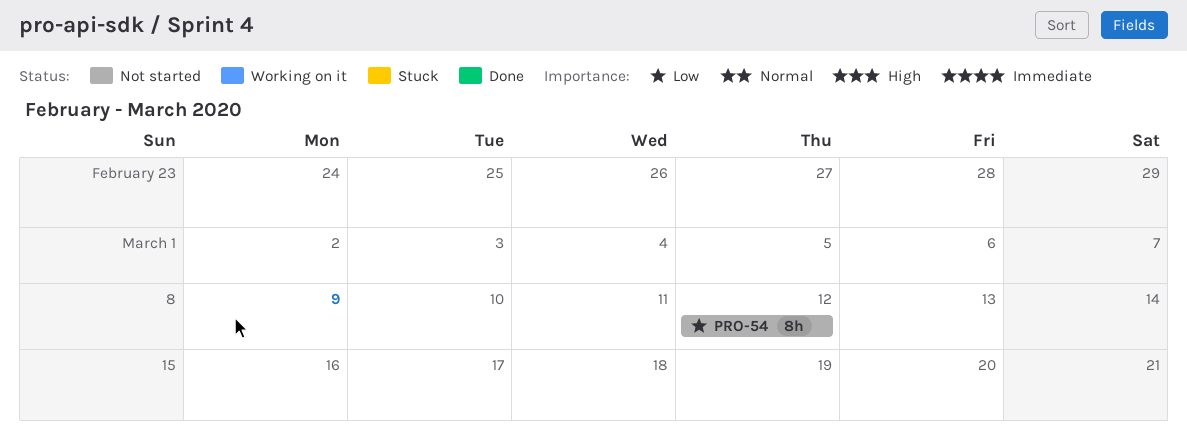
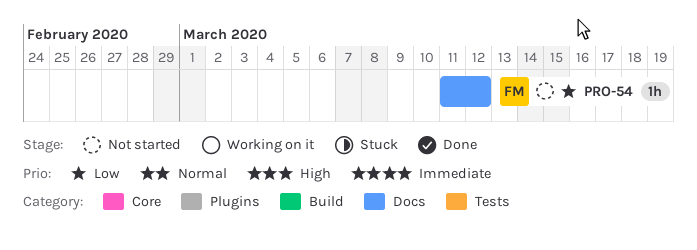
PRO-54, estimate: 8h -> 1h
PRO-54, start: Mar 12 -> Mar 11

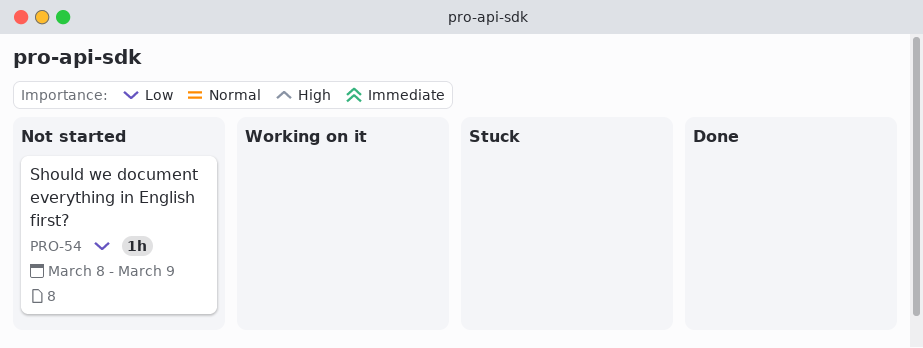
PRO-54, start: Mar 11 -> Mar 8
PRO-54, due: Mar 12 -> Mar 9

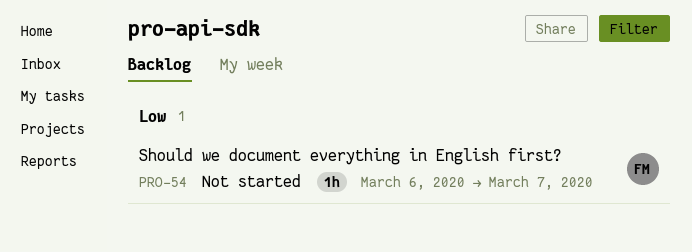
PRO-54, start: Mar 8 -> Mar 6
PRO-54, due: Mar 9 -> Mar 7

